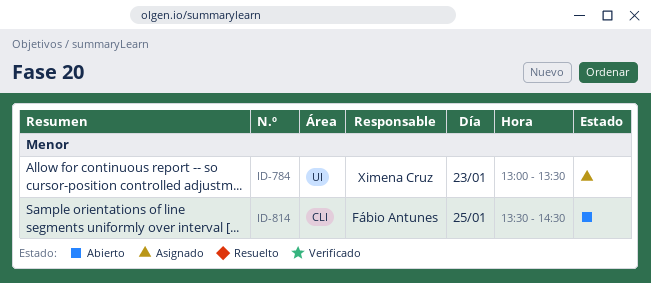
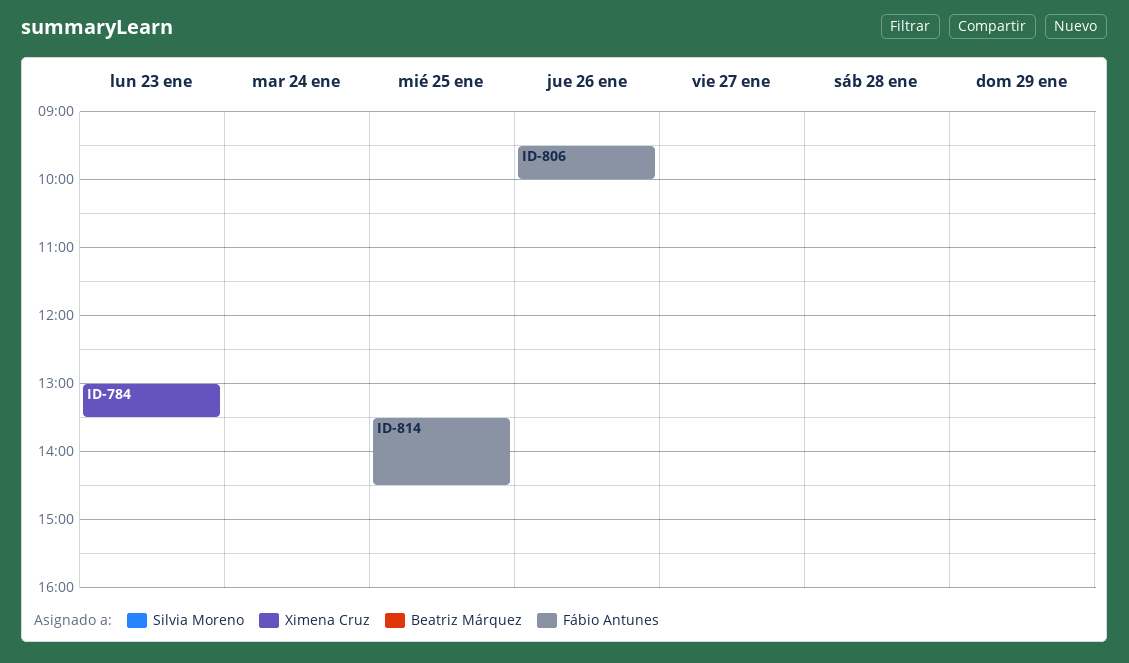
ID-806: none -> present

